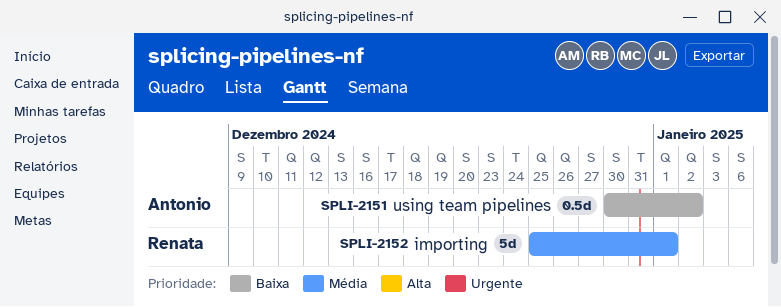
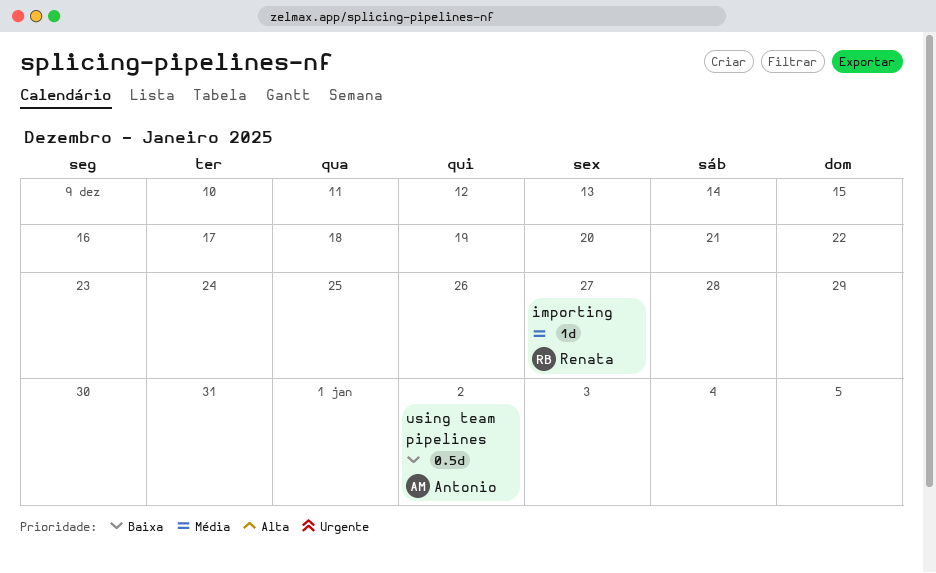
importing, estimate: 5d -> 1d
importing, due: Jan 1 -> Dec 27

